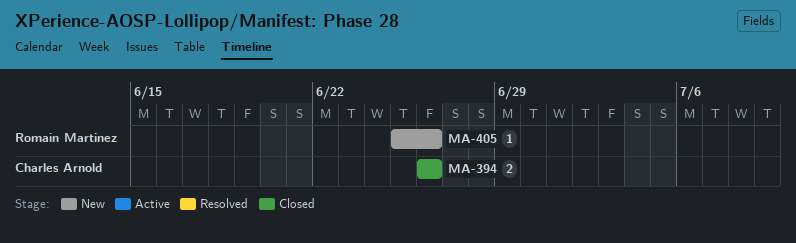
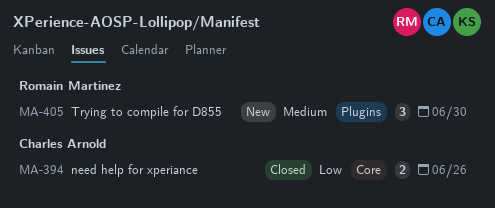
MA-405, estimate: 1 -> 3
MA-405, due: Jun 26 -> Jun 30

